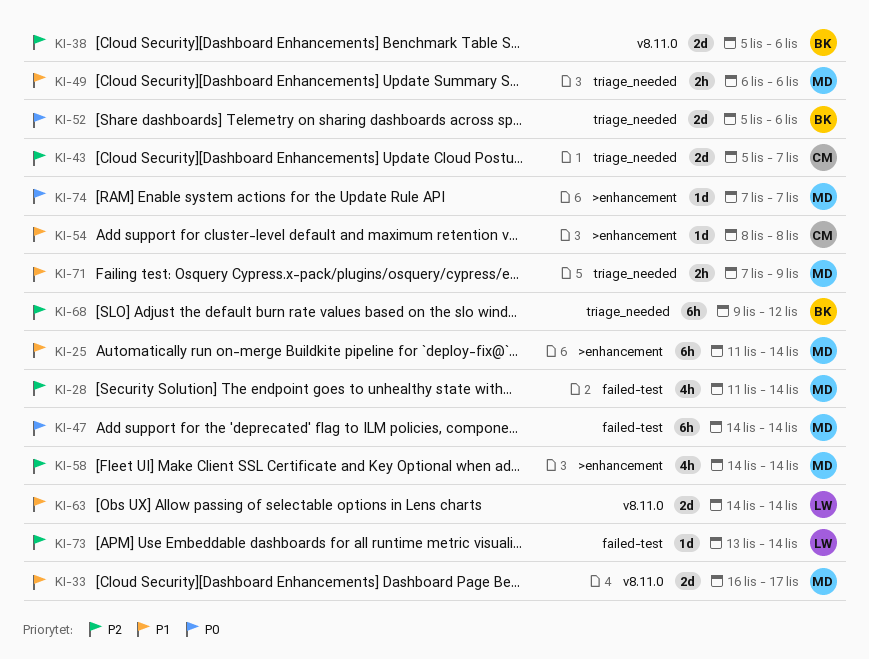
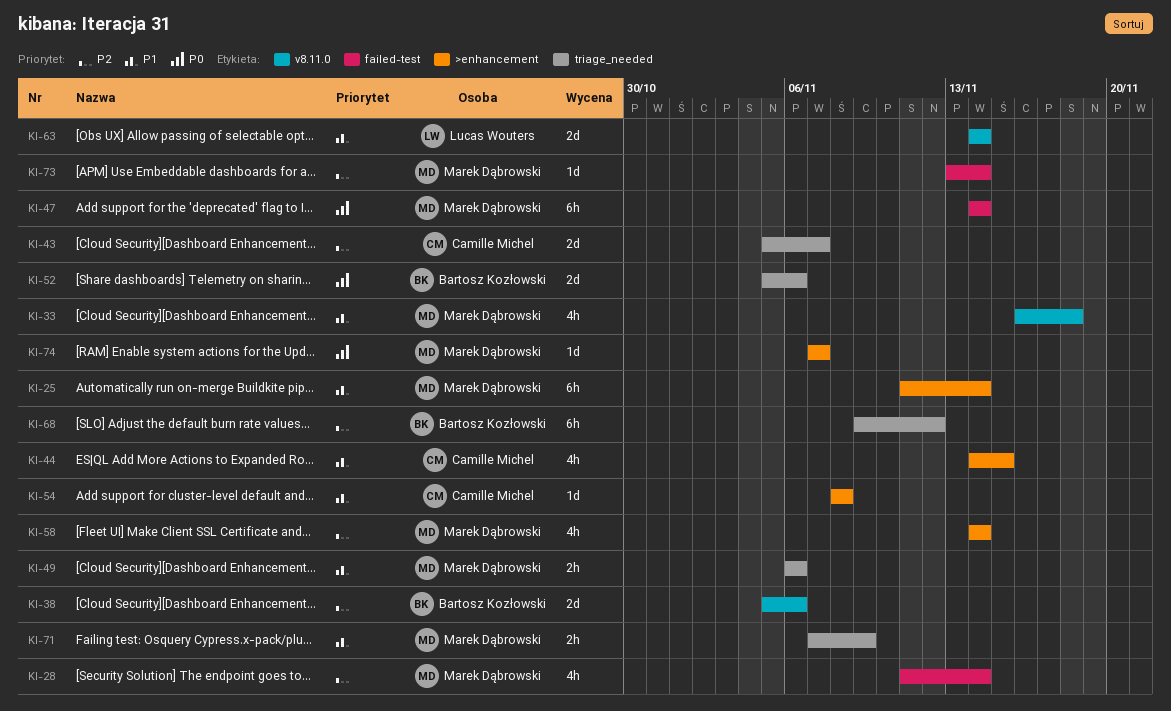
KI-33, estimate: 2d -> 4h
KI-33, due: Nov 17 -> Nov 18
KI-44: none -> present
KI-73, owner: Lucas Wouters -> Marek Dąbrowski

